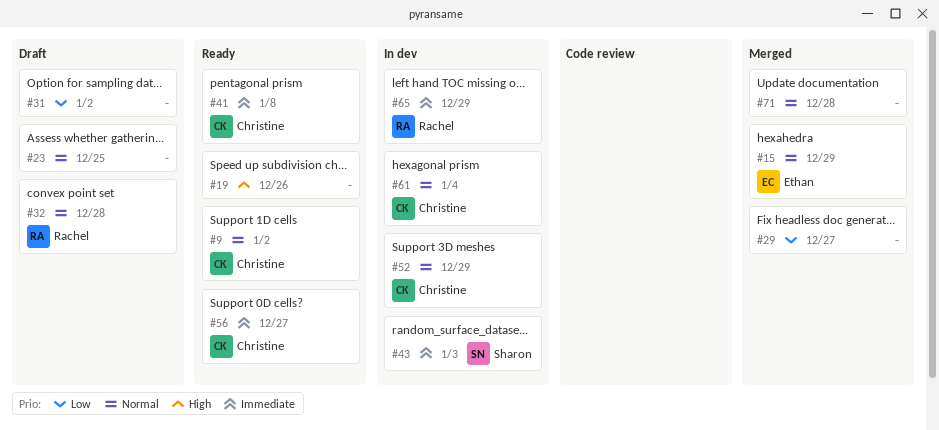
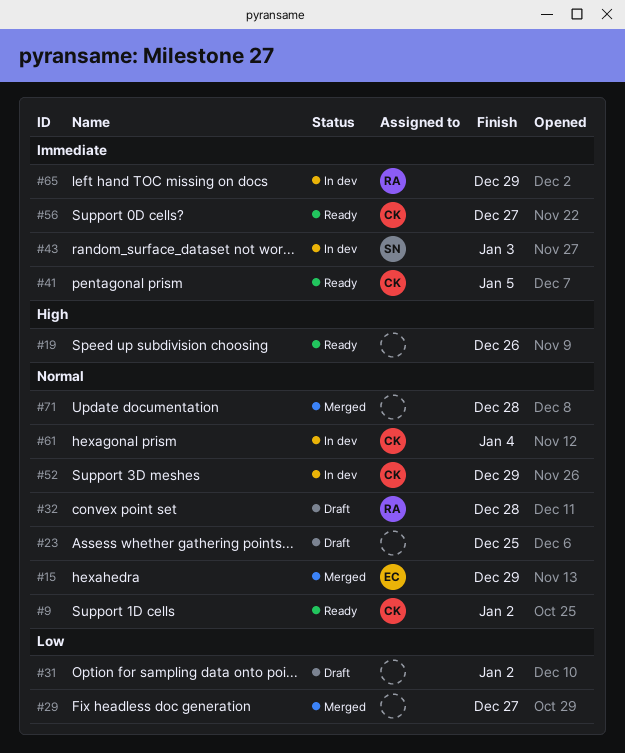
#41, due: Jan 8 -> Jan 5

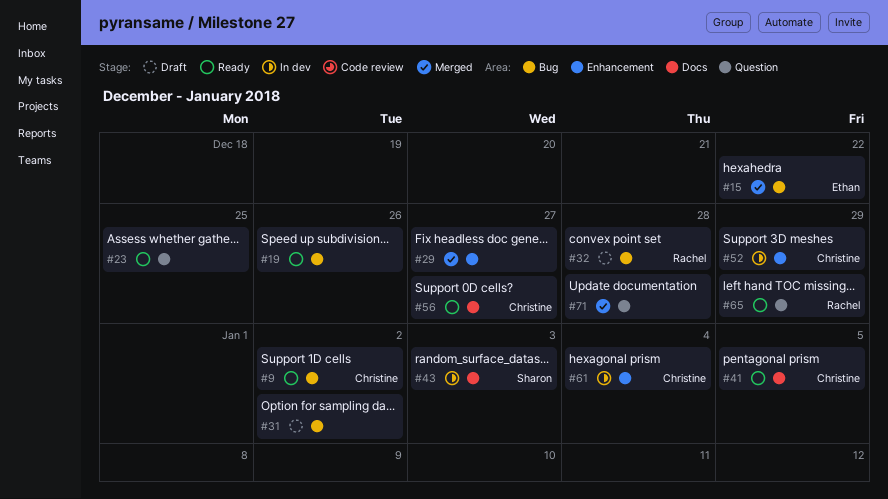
#15, due: Dec 29 -> Dec 22
#23, status: Draft -> Ready
#65, status: In dev -> Ready

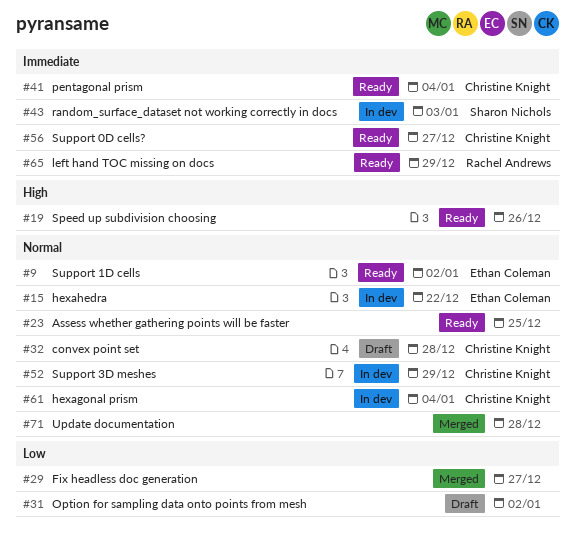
#9, owner: Christine Knight -> Ethan Coleman
#15, status: Merged -> In dev
#32, owner: Rachel Andrews -> Christine Knight
#41, due: Jan 5 -> Jan 4

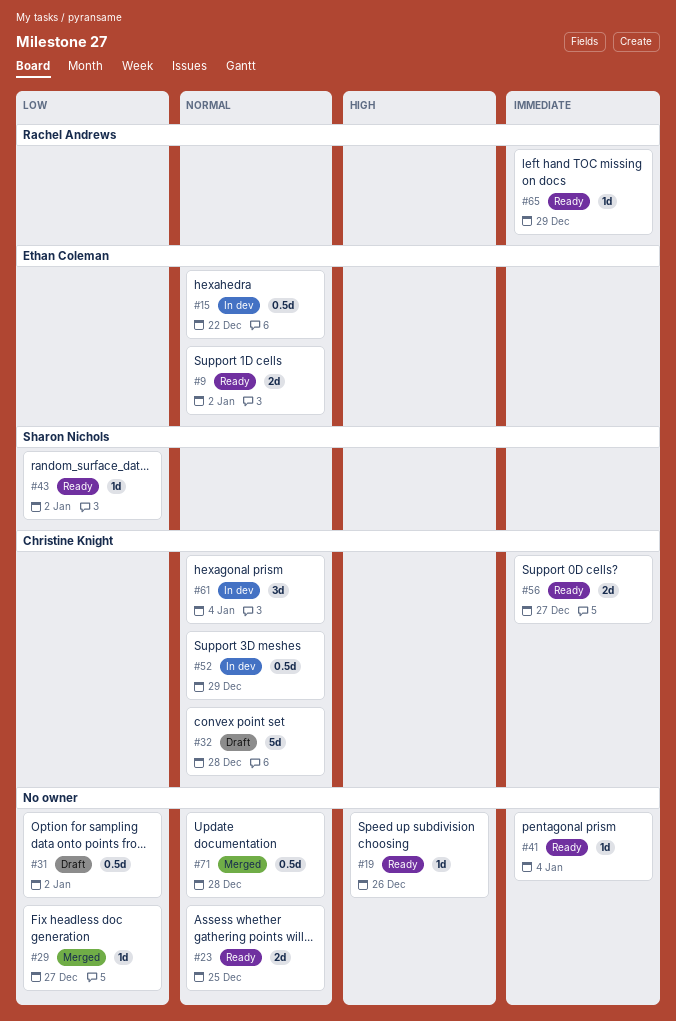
#41, owner: Christine Knight -> none
#43, status: In dev -> Ready
#43, priority: Immediate -> Low
#43, due: Jan 3 -> Jan 2

